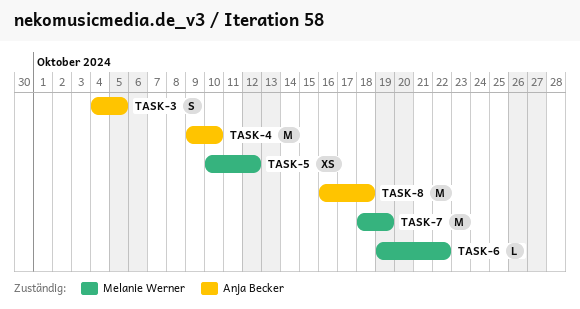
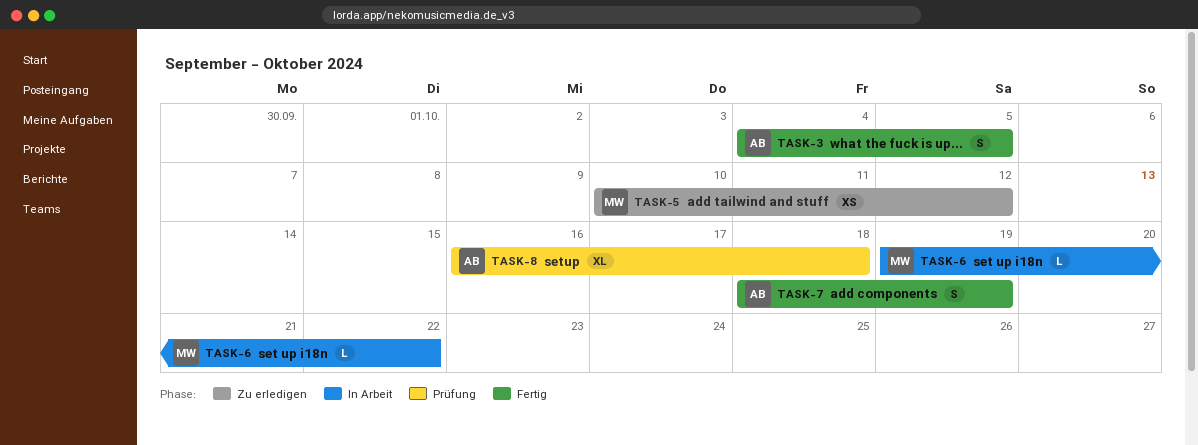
TASK-4: present -> none
TASK-7, owner: Melanie Werner -> Anja Becker
TASK-7, estimate: M -> S
TASK-8, estimate: M -> XL

